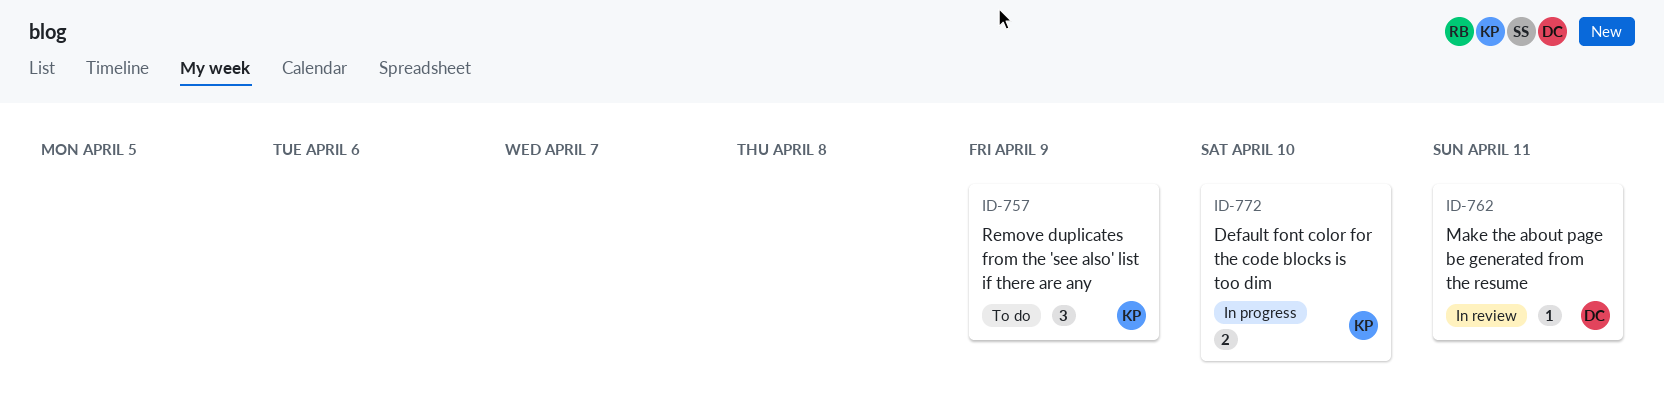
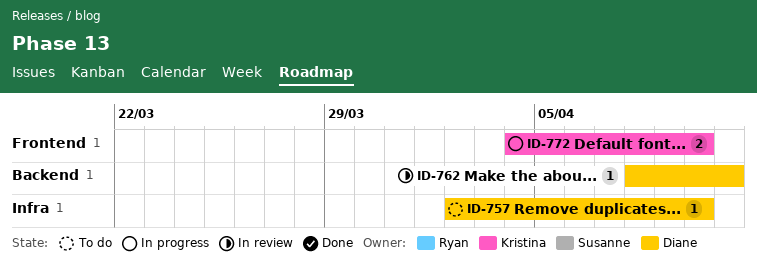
ID-757, owner: Kristina -> Diane
ID-757, estimate: 3 -> 1
ID-757, due: Apr 9 -> Apr 10

